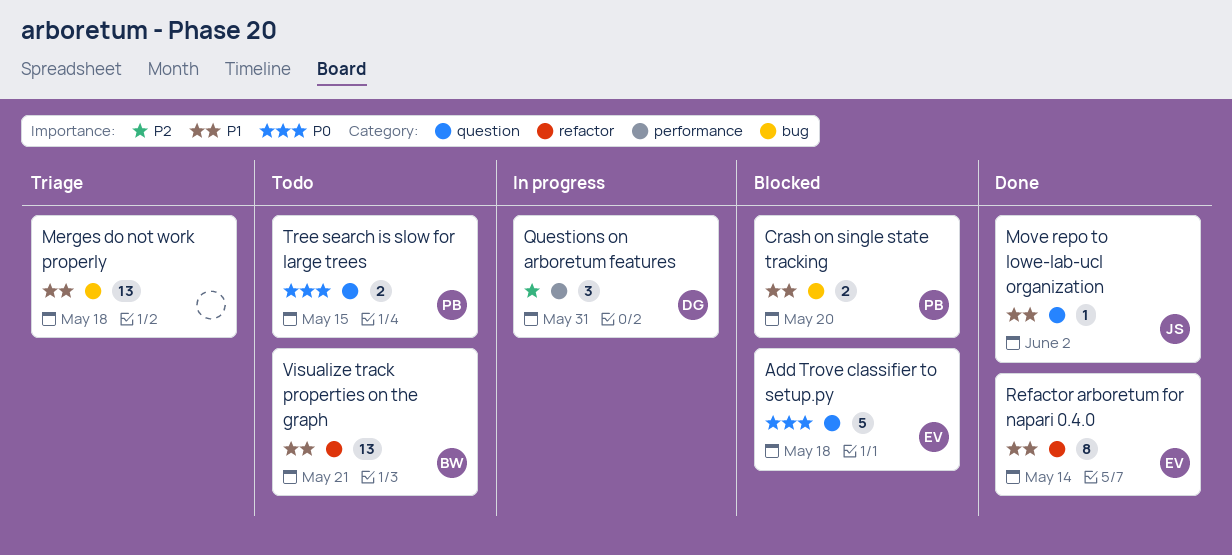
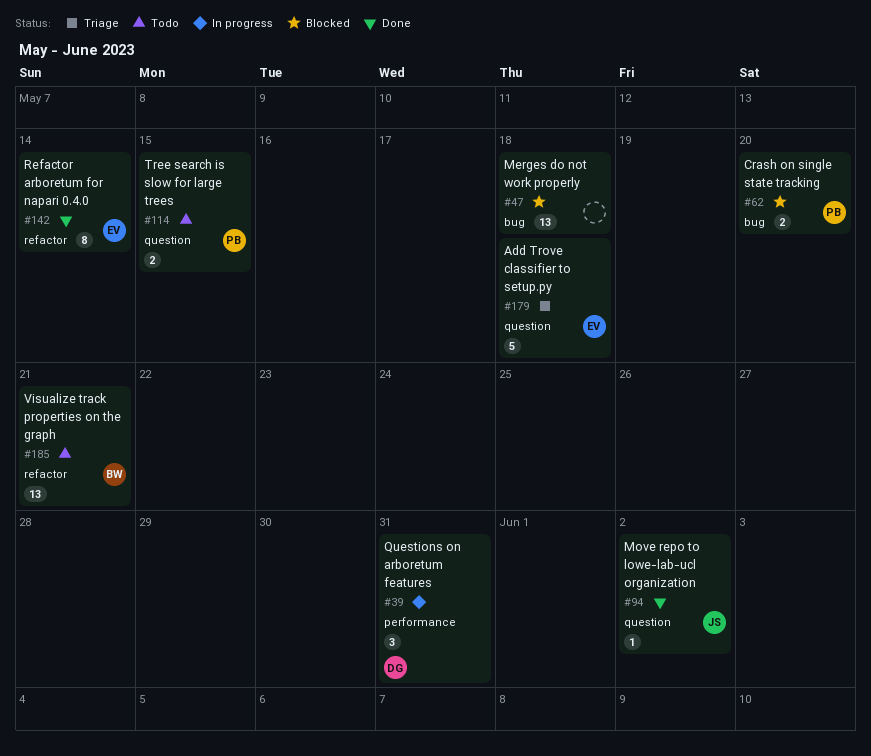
Add Trove classifier to setup.py, status: Blocked -> Triage
Merges do not work properly, status: Triage -> Blocked

